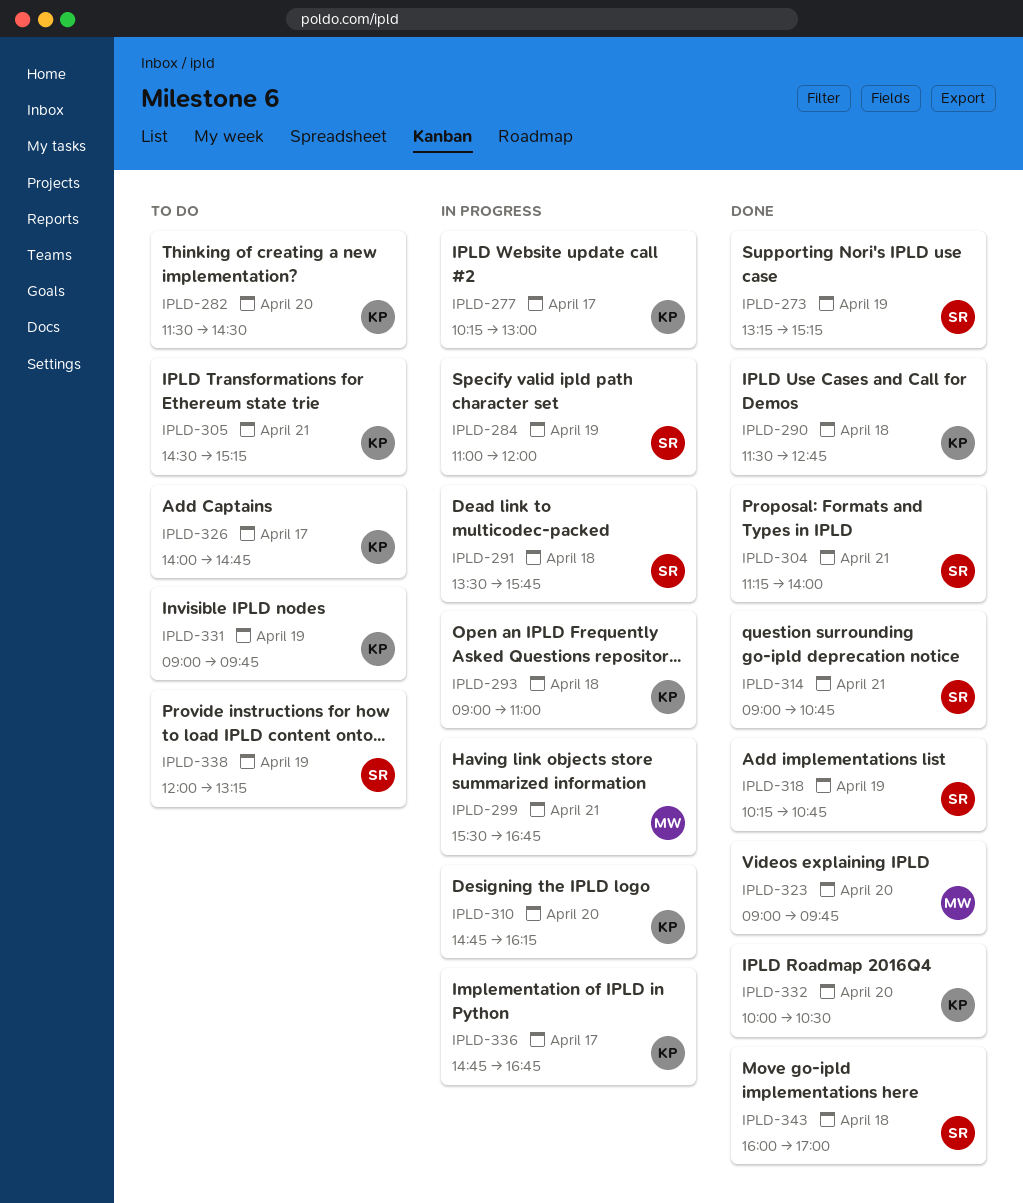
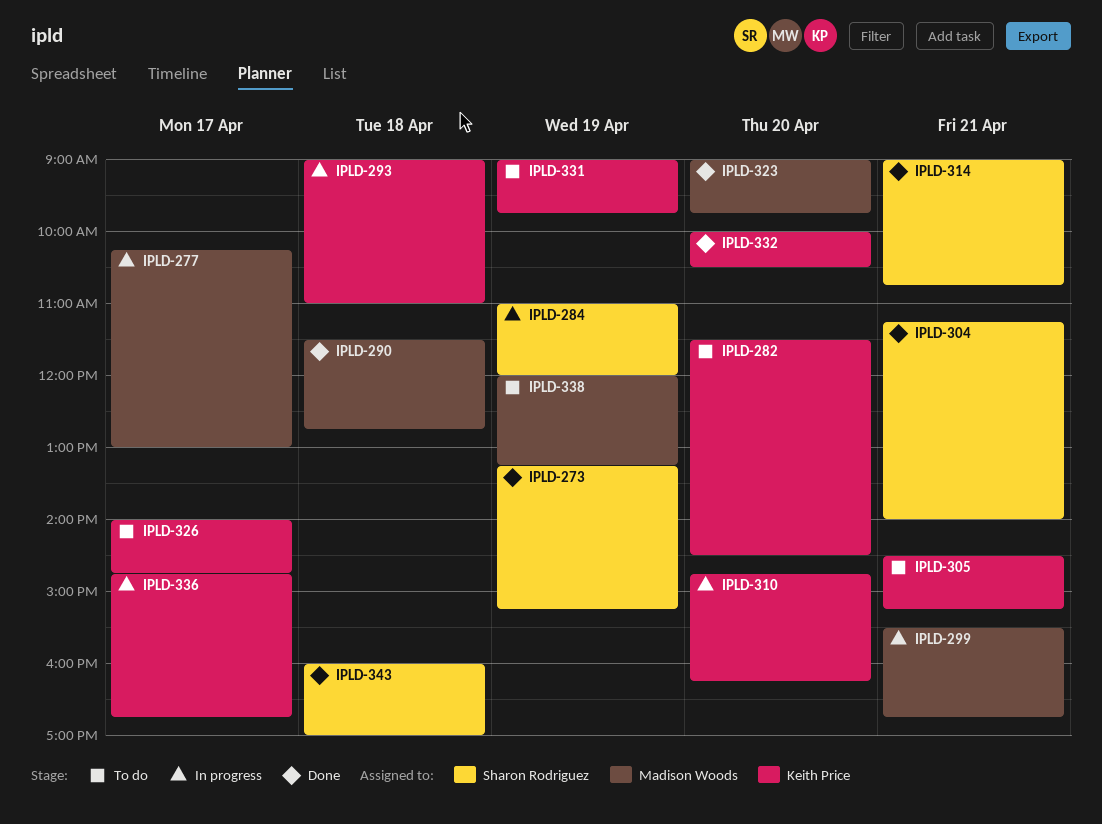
IPLD-277, owner: Keith Price -> Madison Woods
IPLD-290, owner: Keith Price -> Madison Woods
IPLD-291: present -> none
IPLD-318: present -> none
IPLD-338, owner: Sharon Rodriguez -> Madison Woods

